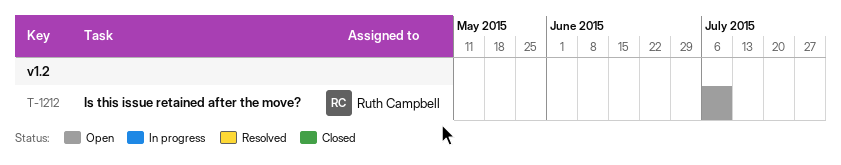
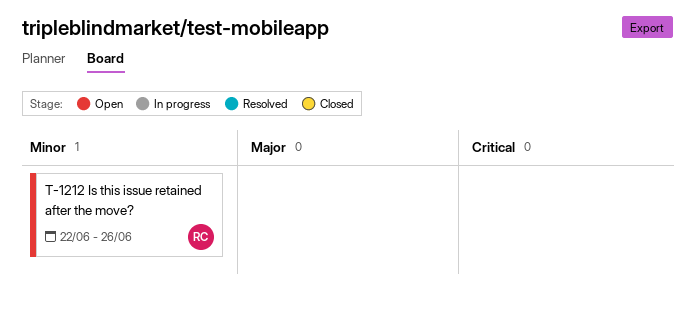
T-1212, start: Jul 6 -> Jun 22
T-1212, due: Jul 10 -> Jun 26

